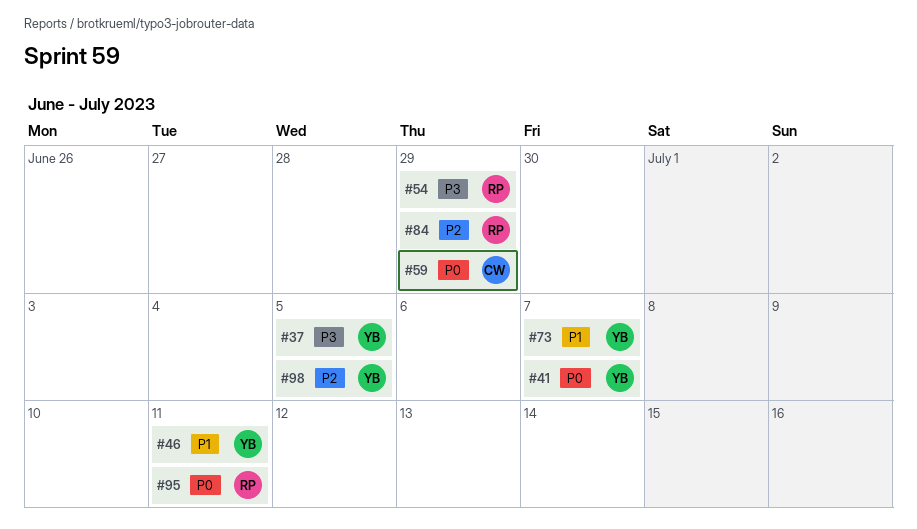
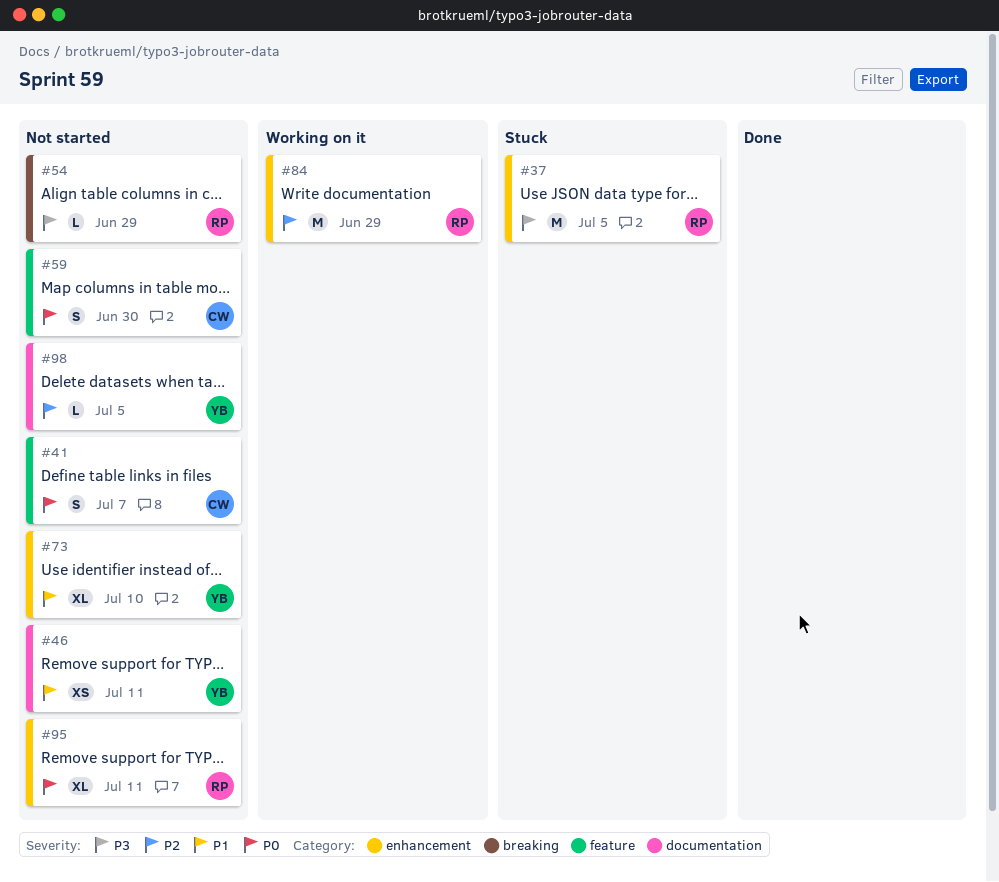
#37, owner: YB -> RP
#41, owner: YB -> CW
#59, due: Jun 29 -> Jun 30
#73, due: Jul 7 -> Jul 10

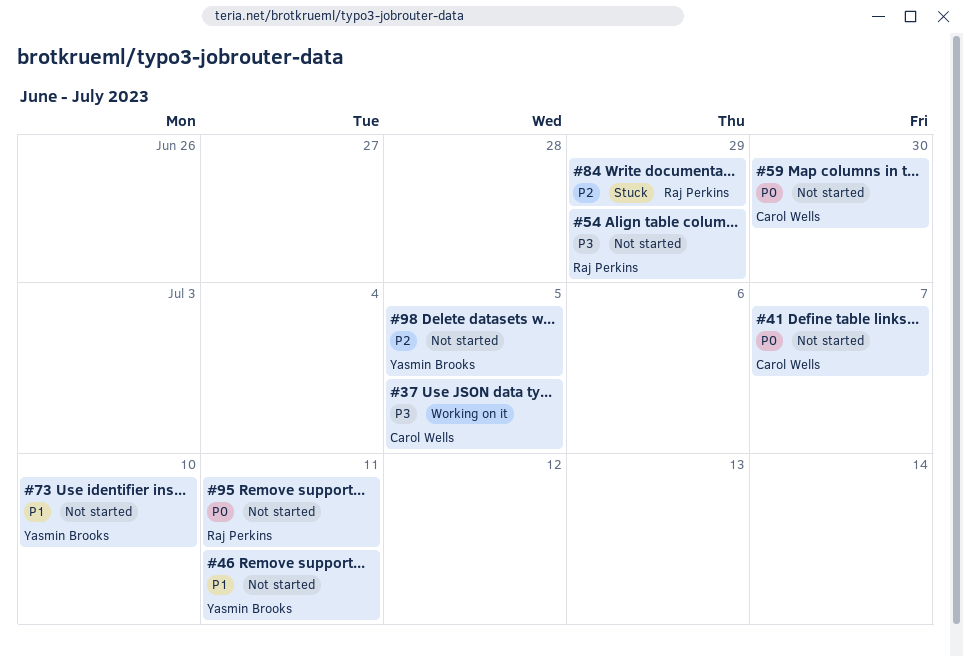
#37, status: Stuck -> Working on it
#37, owner: Raj Perkins -> Carol Wells
#84, status: Working on it -> Stuck

